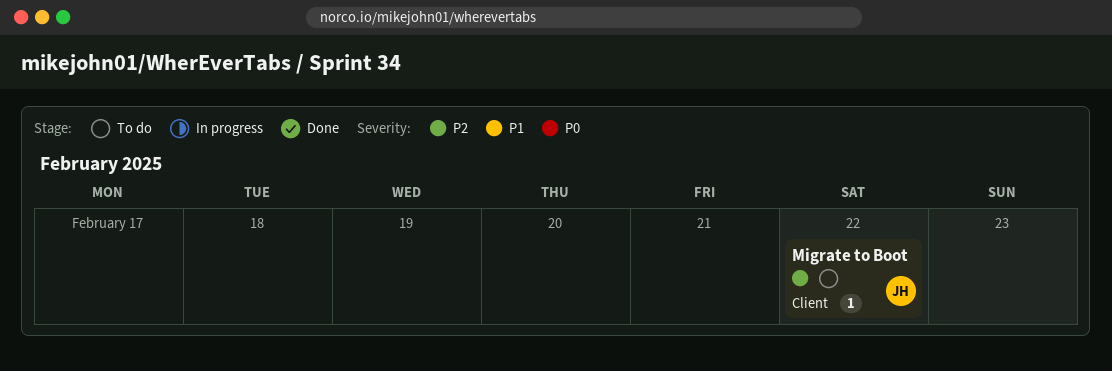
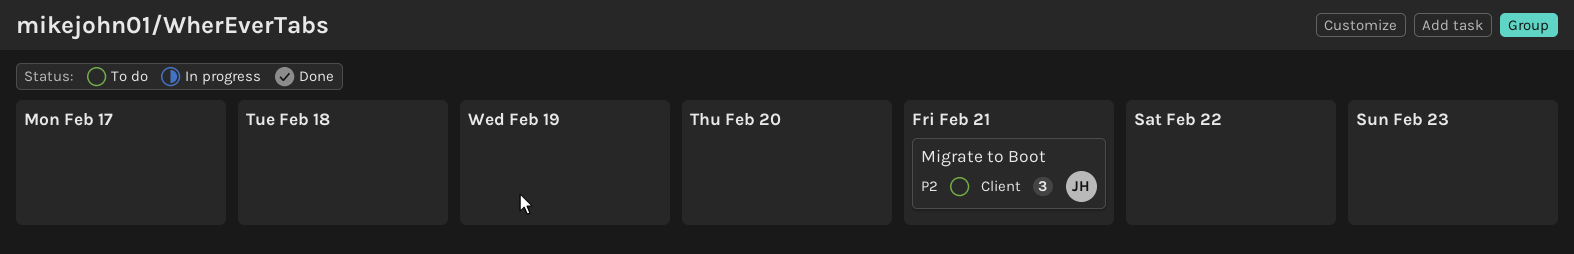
Migrate to Boot, estimate: 1 -> 3
Migrate to Boot, due: Feb 22 -> Feb 21

